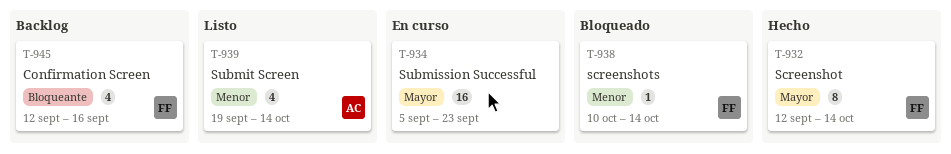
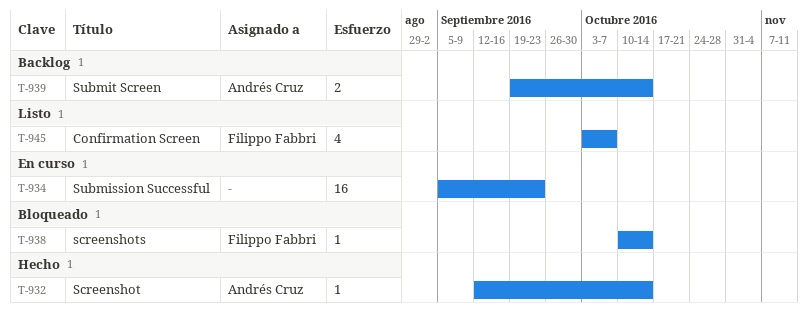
T-932, owner: Filippo Fabbri -> Andrés Cruz
T-932, estimate: 8 -> 1
T-939, status: Listo -> Backlog
T-939, estimate: 4 -> 2
T-945, status: Backlog -> Listo
T-945, start: Sep 12 -> Oct 3
T-945, due: Sep 16 -> Oct 7

